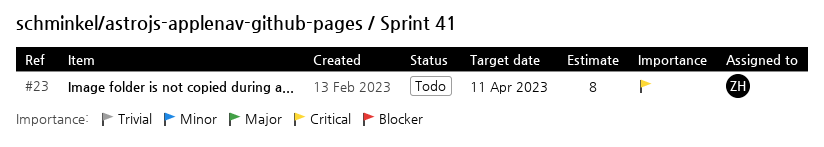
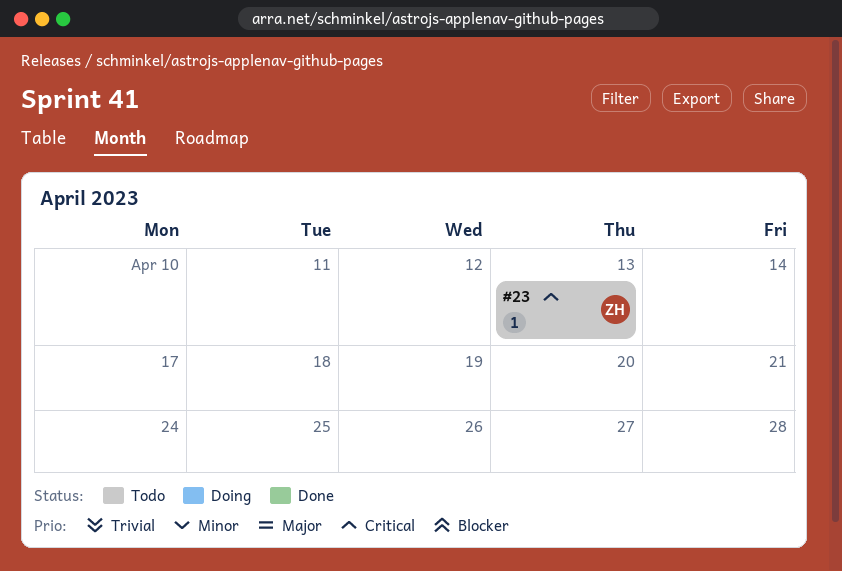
#23, estimate: 8 -> 1
#23, due: Apr 11 -> Apr 13

